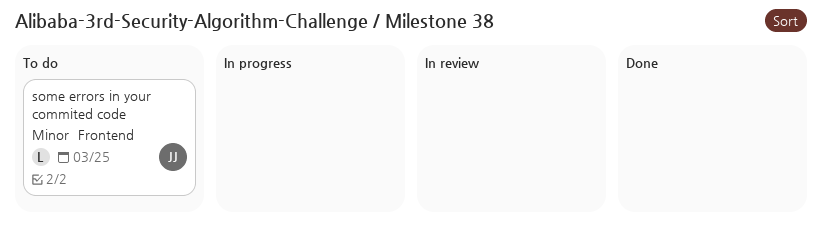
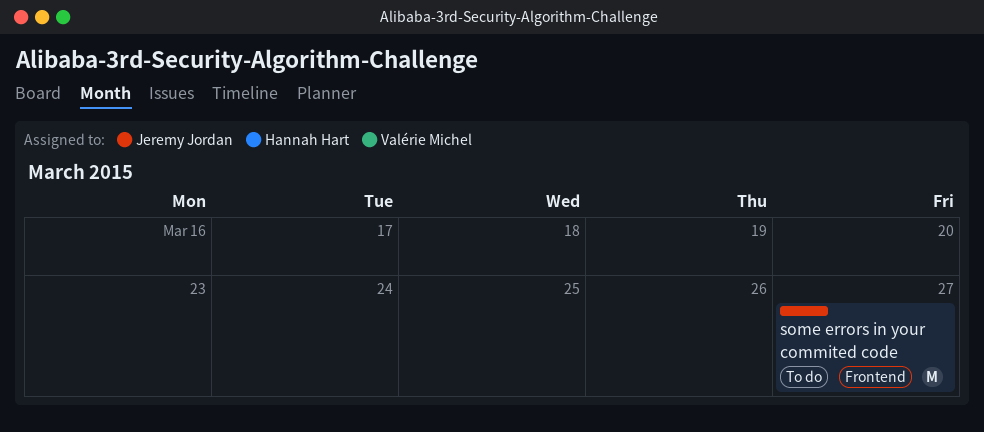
some errors in your commited code, estimate: L -> M
some errors in your commited code, due: Mar 25 -> Mar 27

